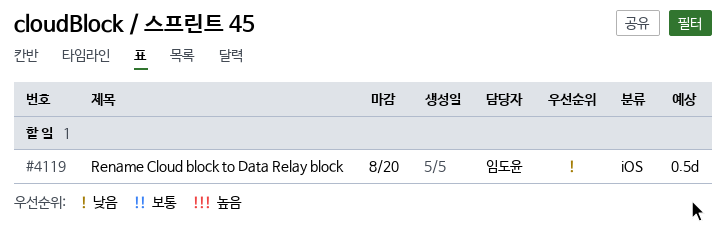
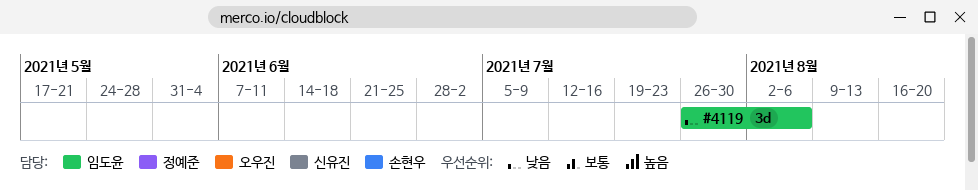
#4119, estimate: 0.5d -> 3d
#4119, due: Aug 20 -> Aug 6

